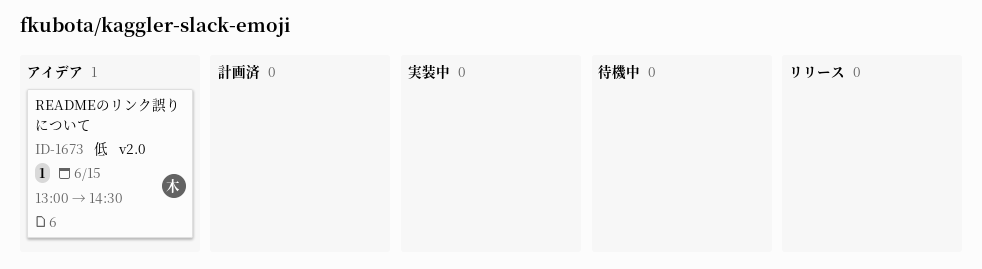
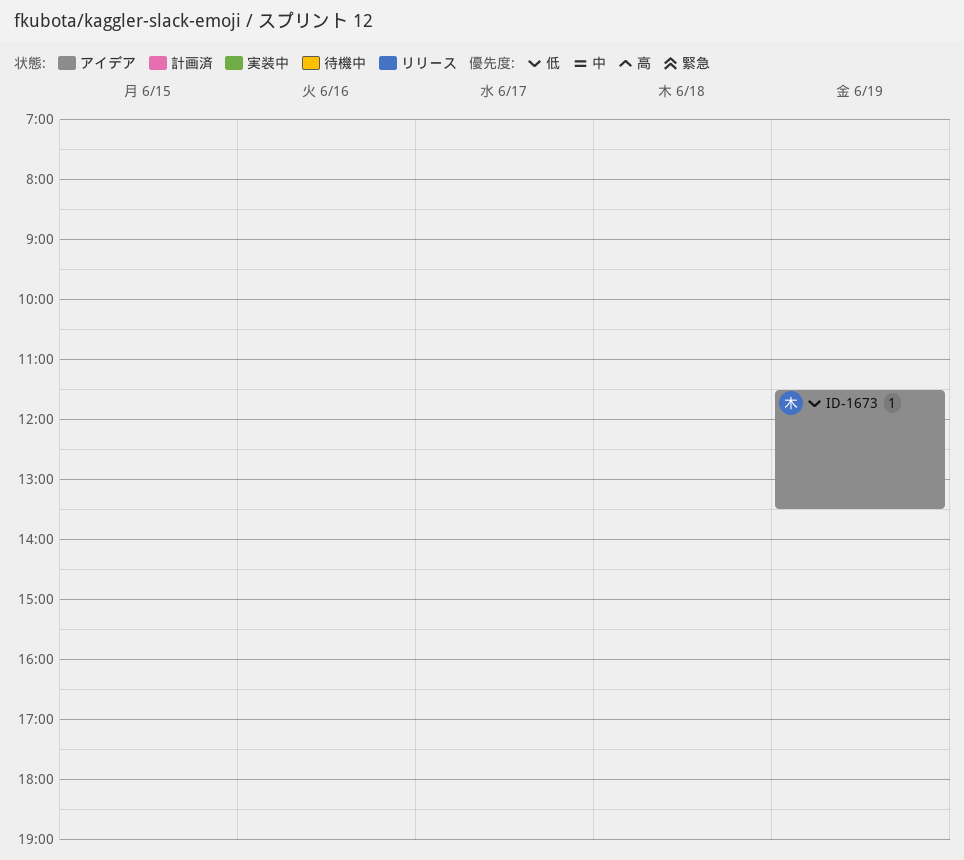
ID-1673, day: Jun 15 -> Jun 19
ID-1673, begins: 13:00 -> 11:30
ID-1673, ends: 14:30 -> 13:30

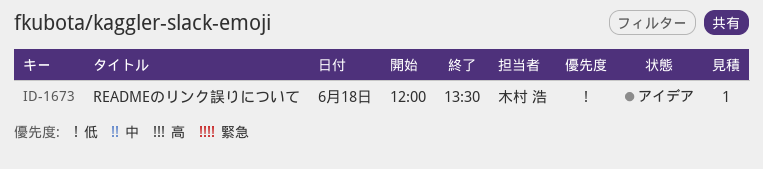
ID-1673, day: Jun 19 -> Jun 18
ID-1673, begins: 11:30 -> 12:00

